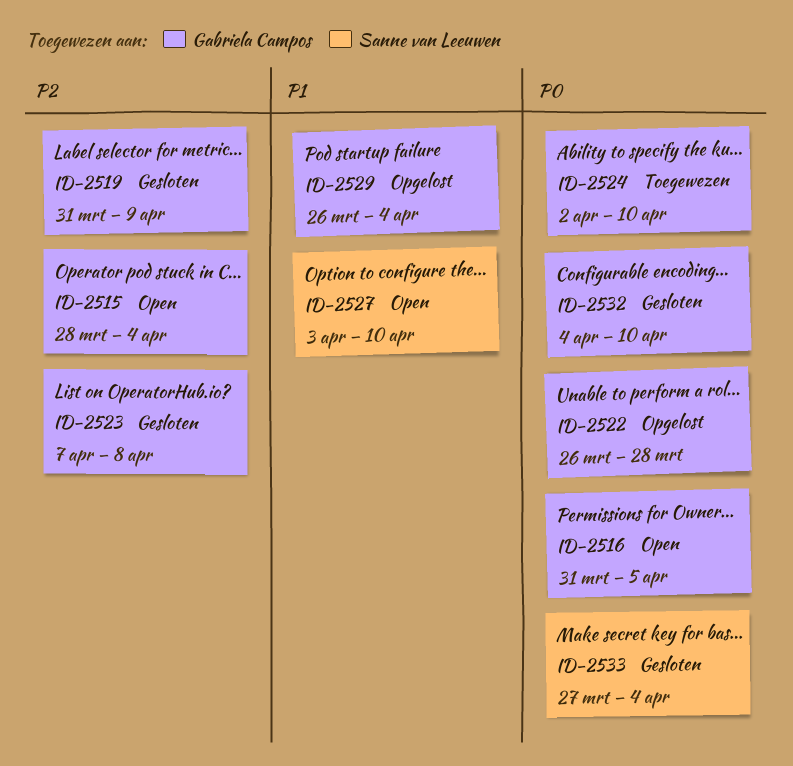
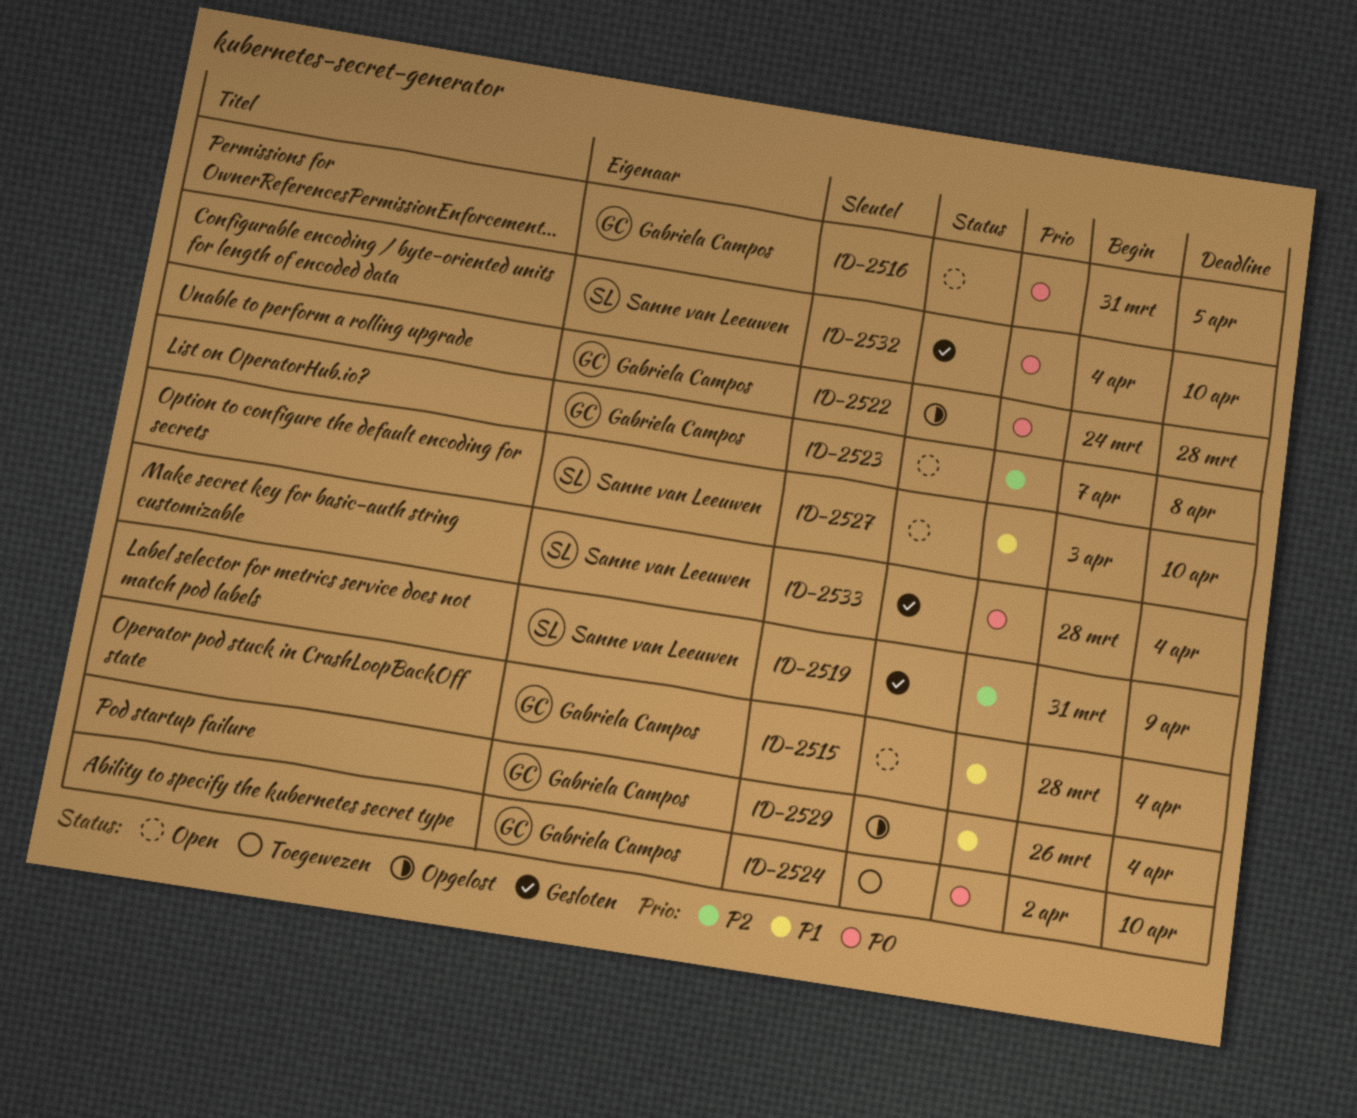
ID-2515, priority: P2 -> P1
ID-2519, owner: Gabriela Campos -> Sanne van Leeuwen
ID-2522, start: Mar 26 -> Mar 24
ID-2523, status: Gesloten -> Open
ID-2532, owner: Gabriela Campos -> Sanne van Leeuwen
ID-2533, start: Mar 27 -> Mar 28

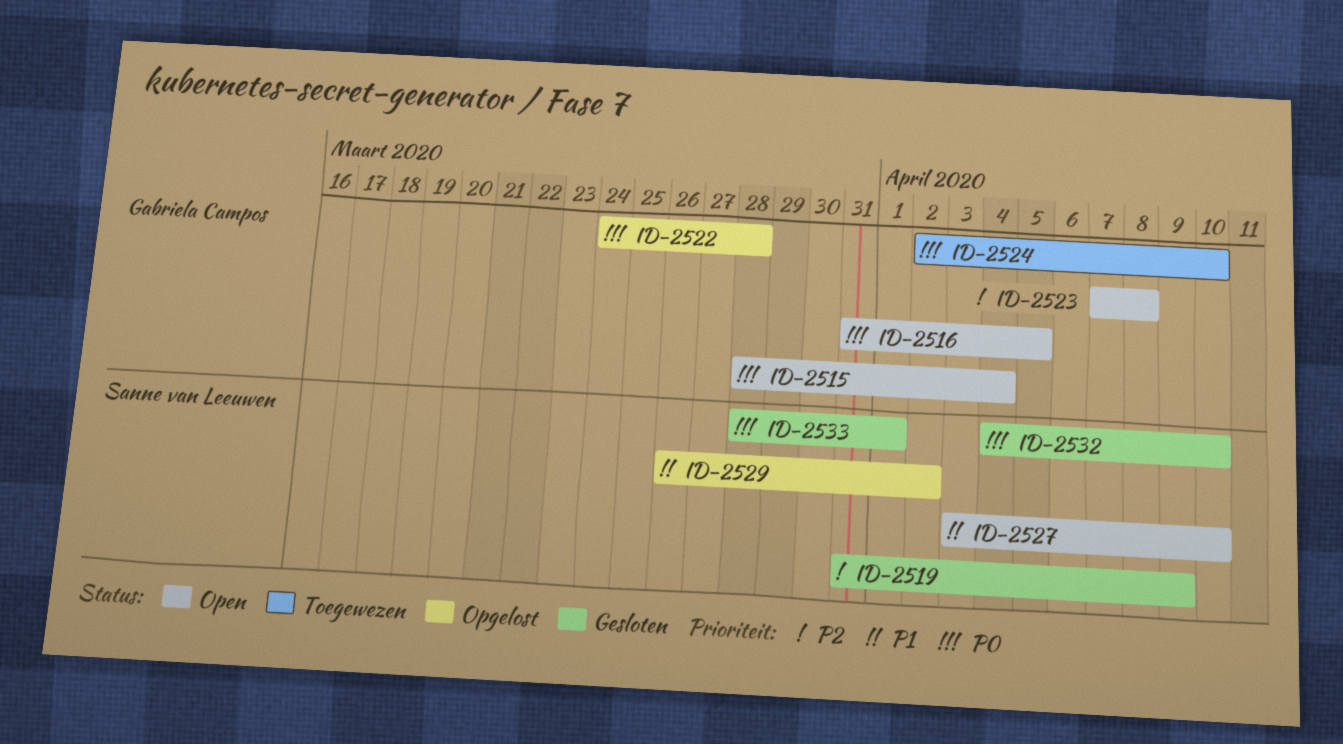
ID-2515, priority: P1 -> P0
ID-2529, owner: Gabriela Campos -> Sanne van Leeuwen
ID-2529, due: Apr 4 -> Apr 2
ID-2533, due: Apr 4 -> Apr 1

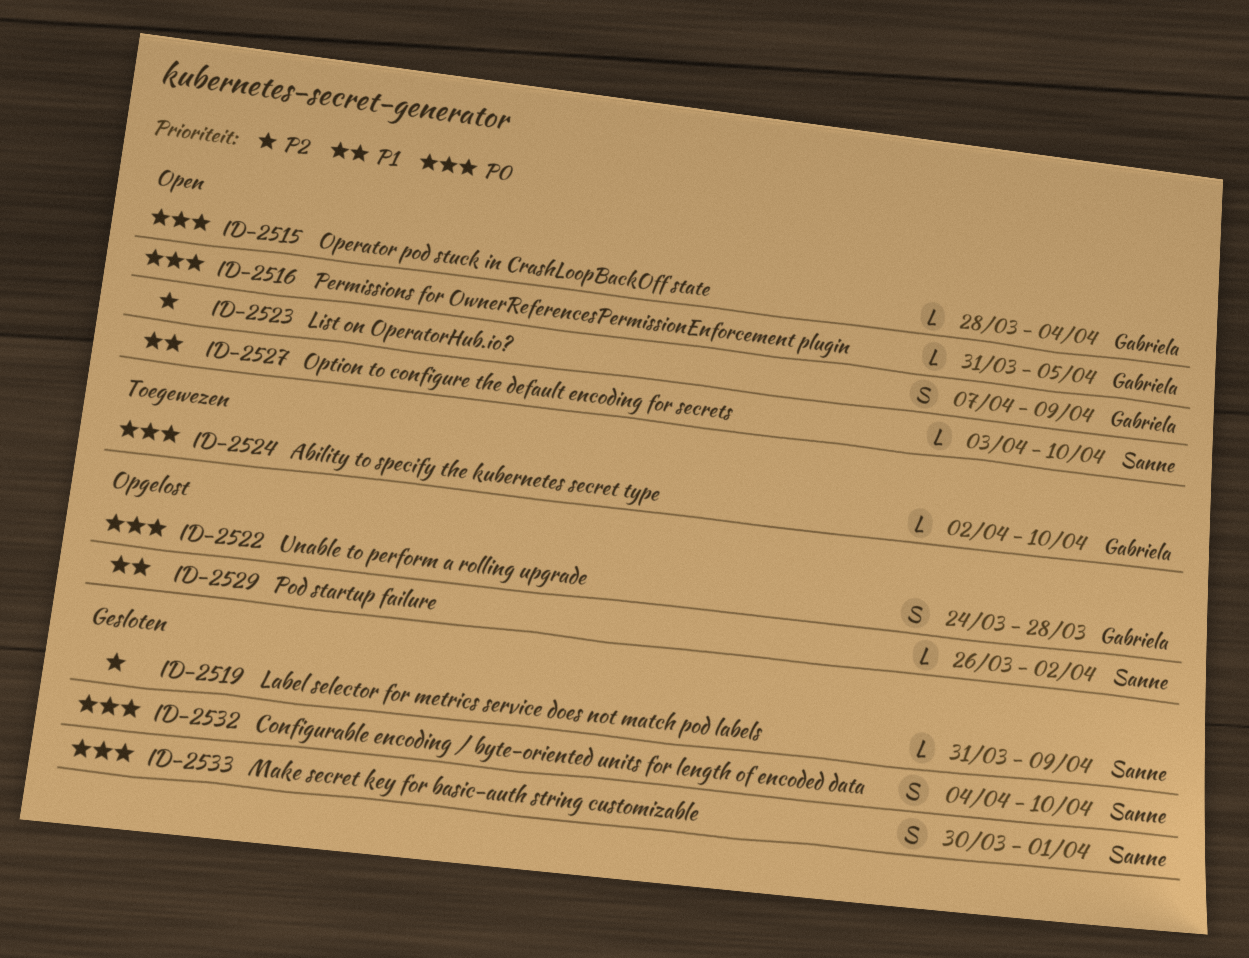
ID-2523, due: Apr 8 -> Apr 9
ID-2533, start: Mar 28 -> Mar 30

